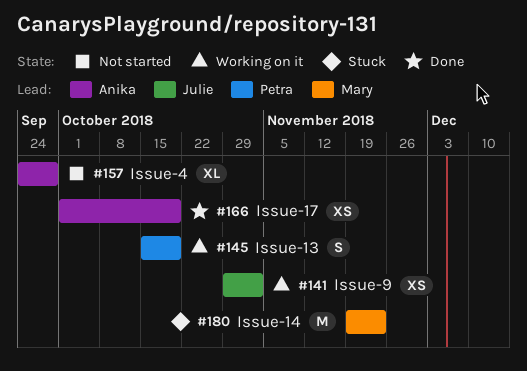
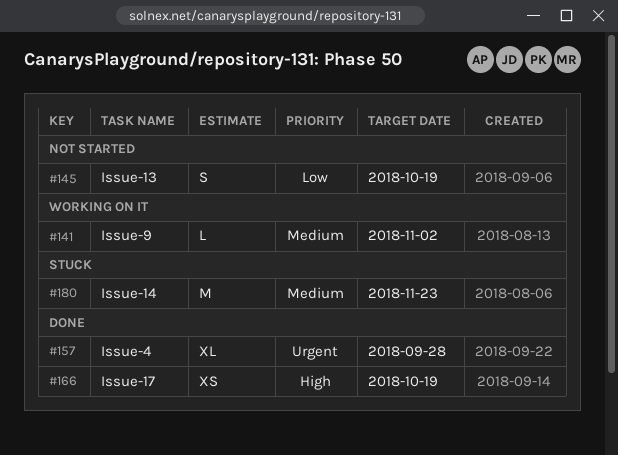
#141, estimate: XS -> L
#145, status: Working on it -> Not started
#157, status: Not started -> Done

